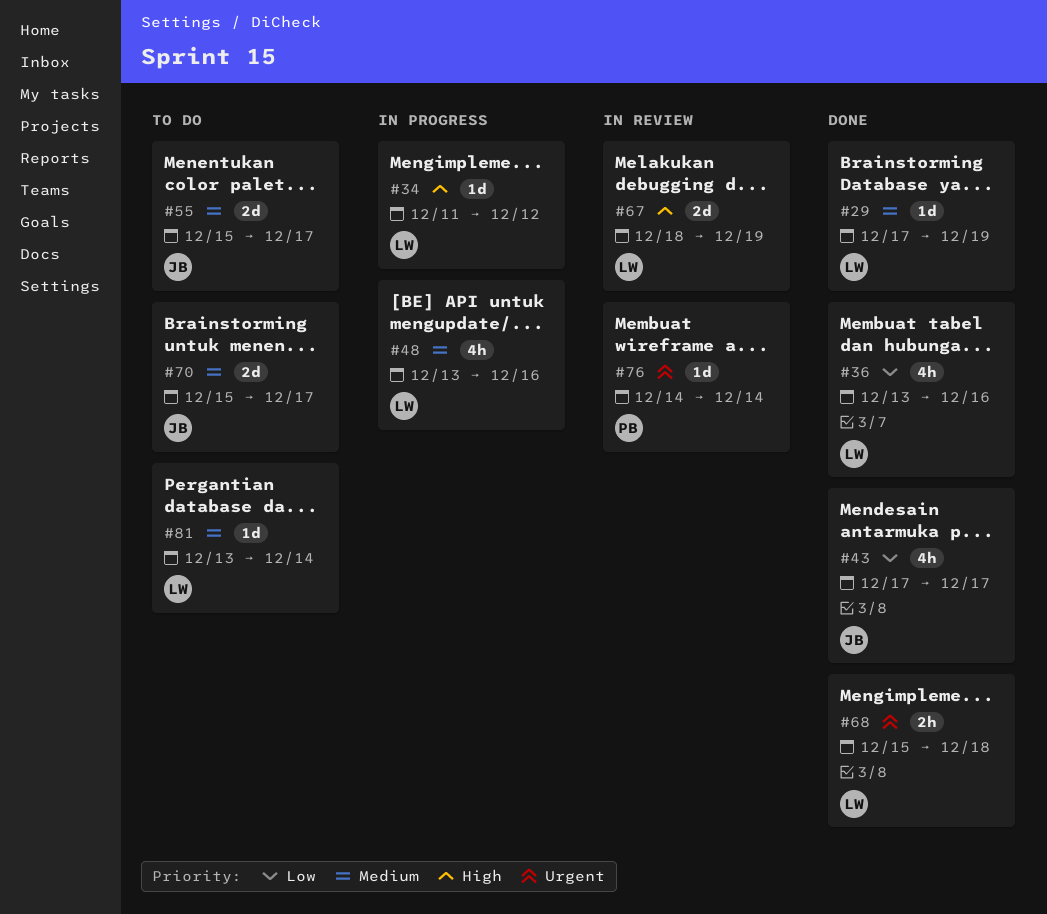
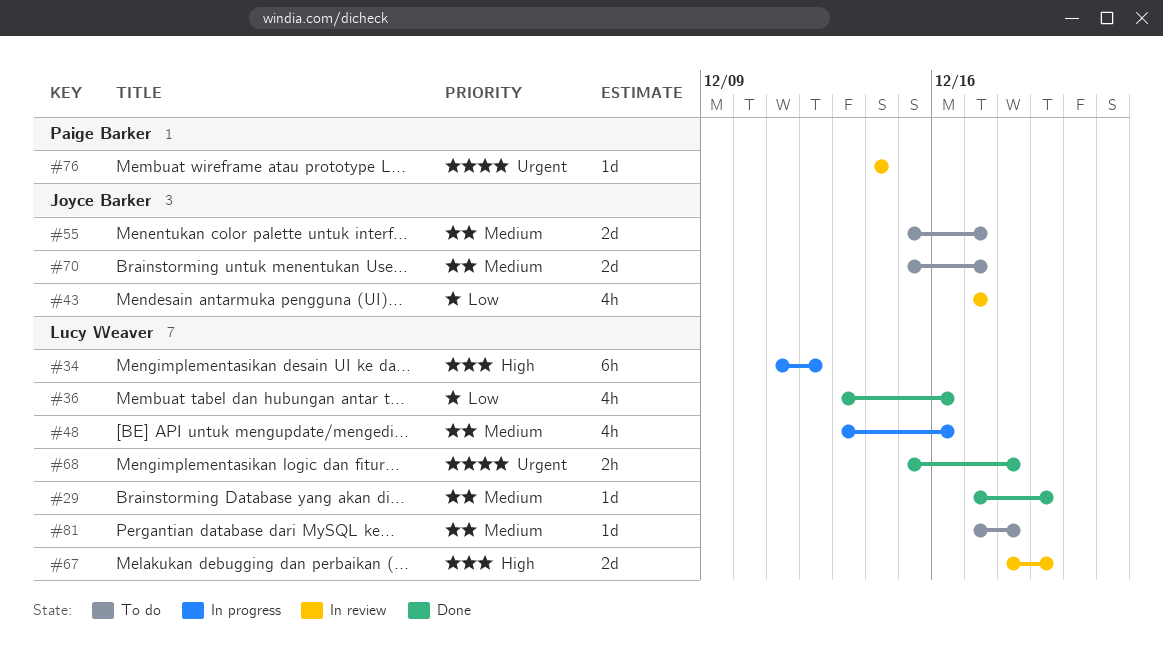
#34, estimate: 1d -> 6h
#43, status: Done -> In review
#81, start: Dec 13 -> Dec 17
#81, due: Dec 14 -> Dec 18

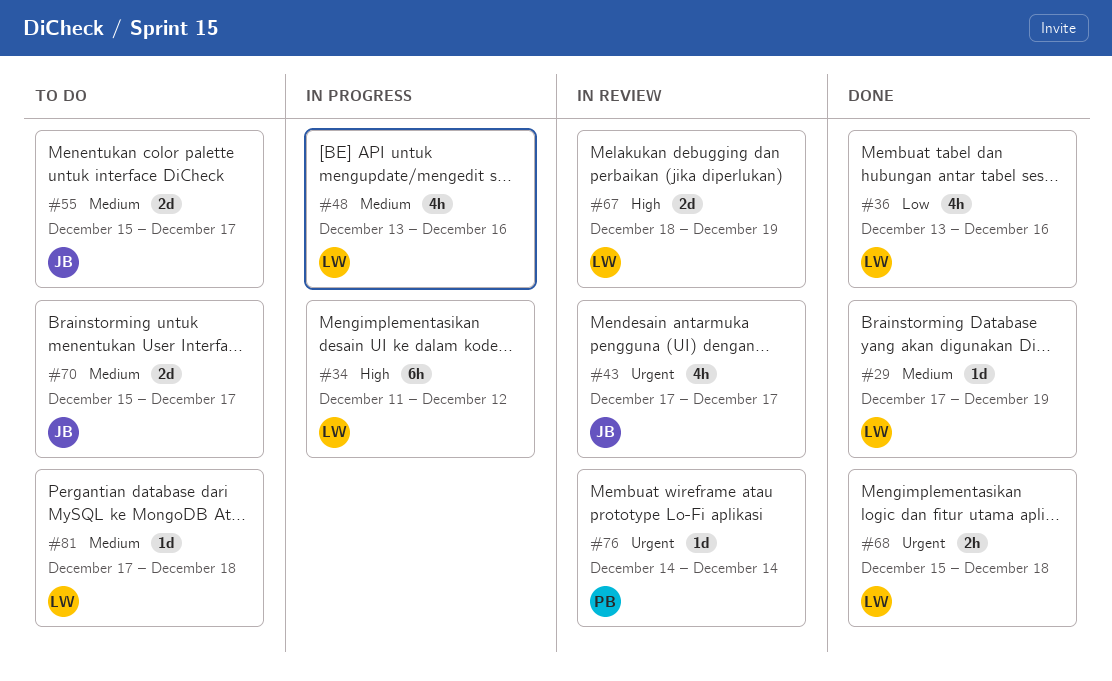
#43, priority: Low -> Urgent

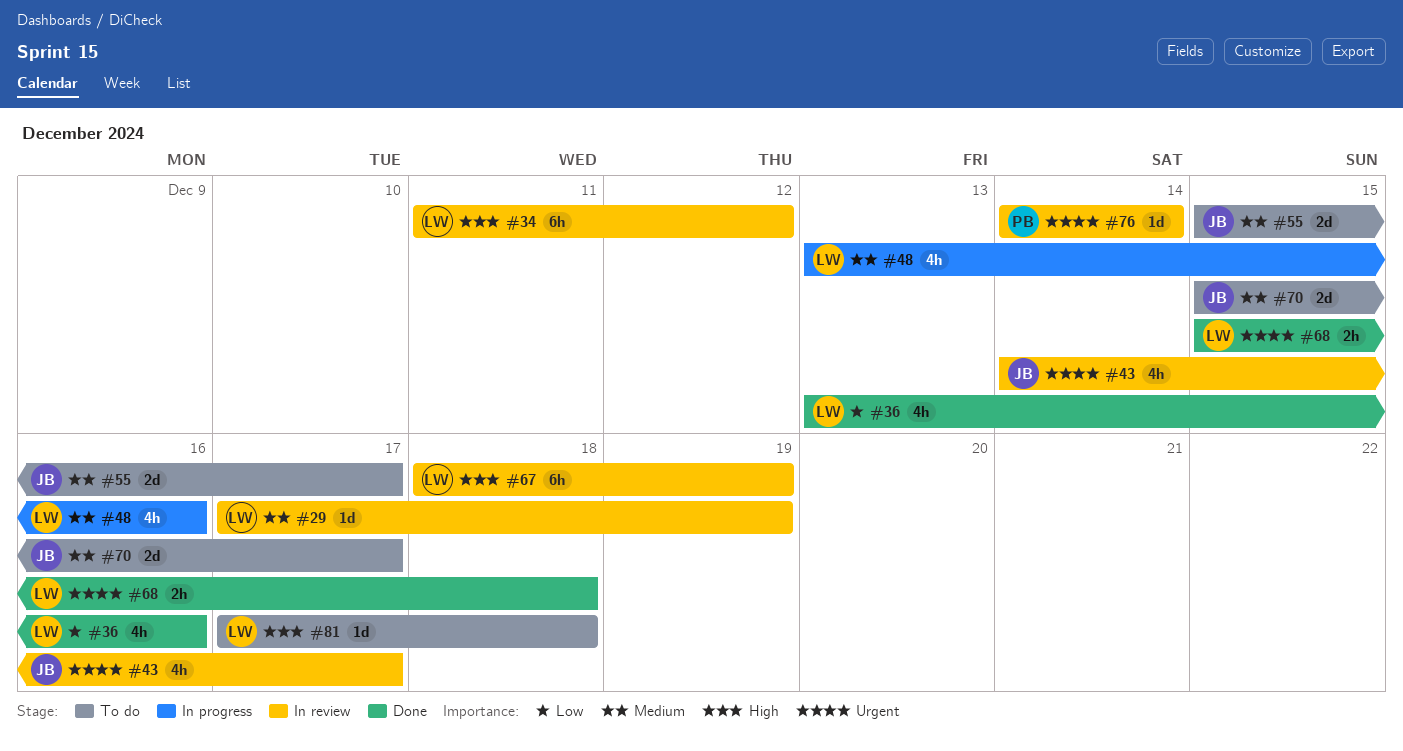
#29, status: Done -> In review
#34, status: In progress -> In review
#43, start: Dec 17 -> Dec 14
#67, estimate: 2d -> 6h
#81, priority: Medium -> High

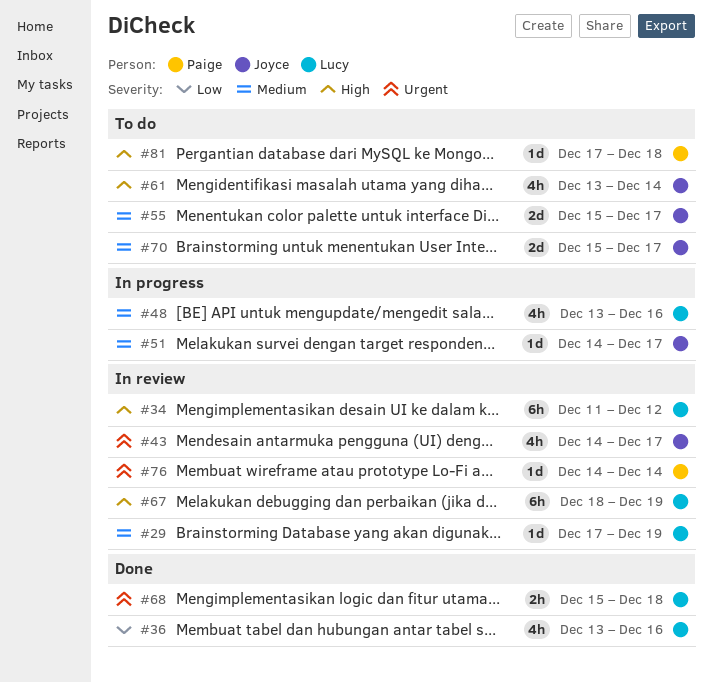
#51: none -> present
#61: none -> present
#81, owner: Lucy -> Paige

